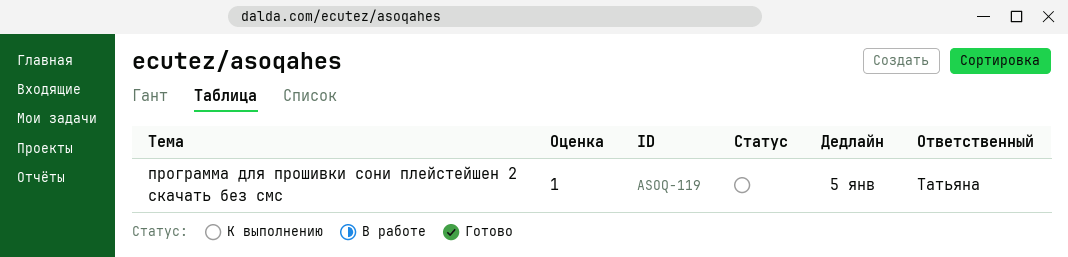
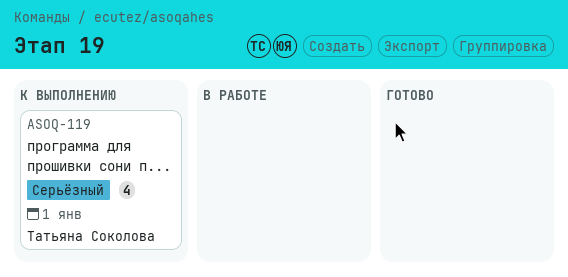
ASOQ-119, estimate: 1 -> 4
ASOQ-119, due: Jan 5 -> Jan 1

